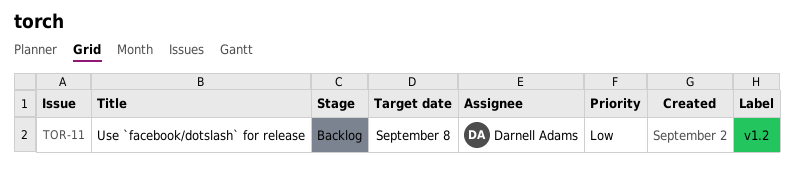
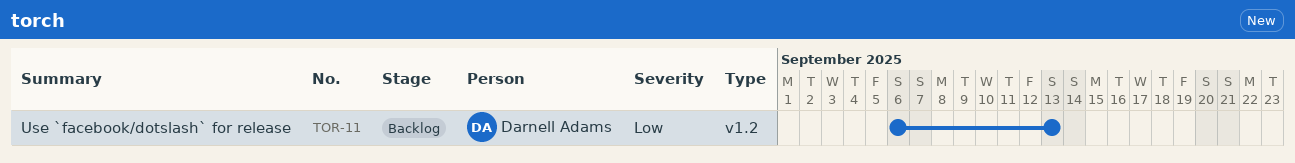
TOR-11, due: Sep 8 -> Sep 13

